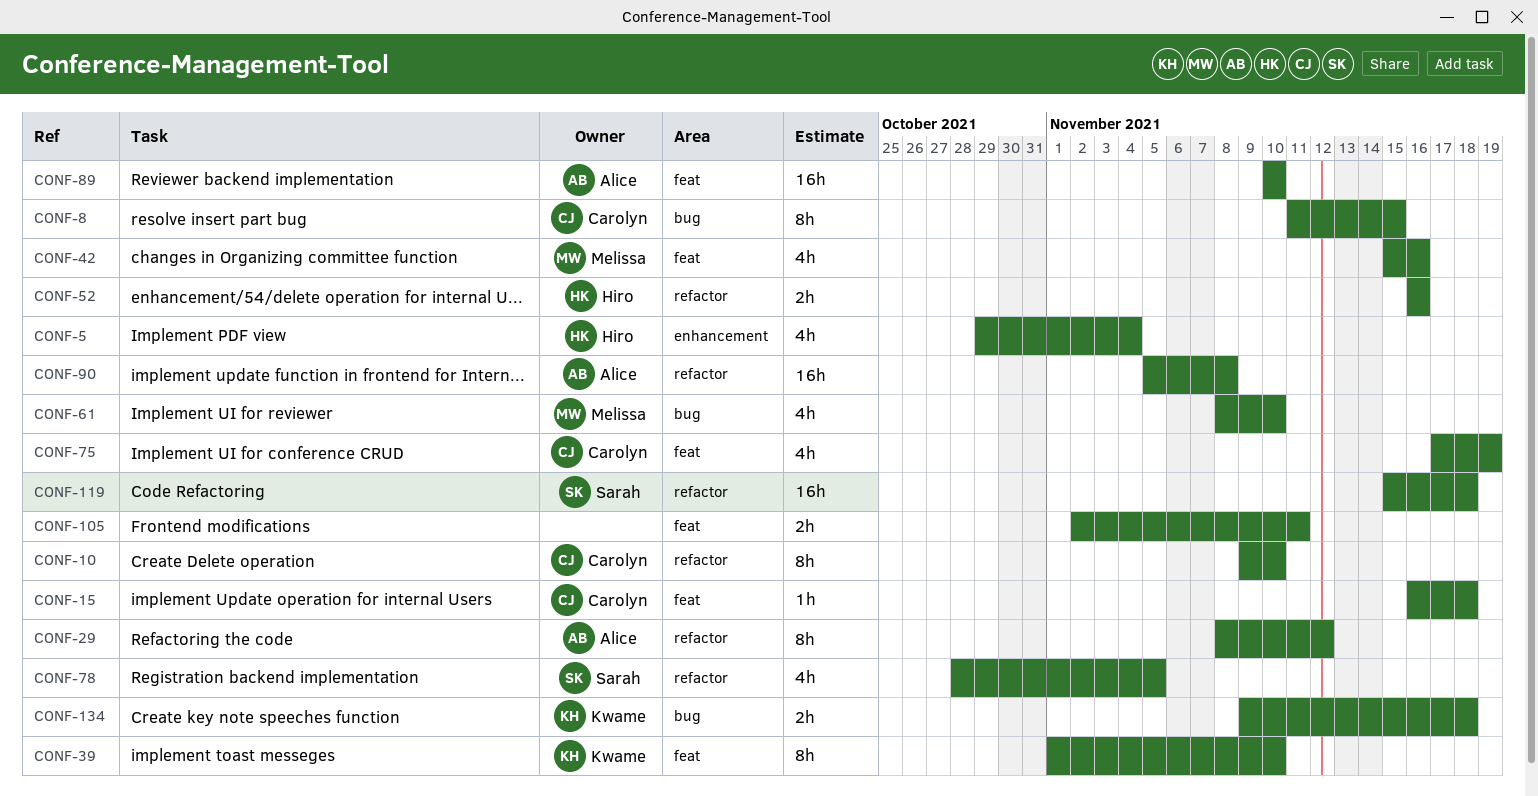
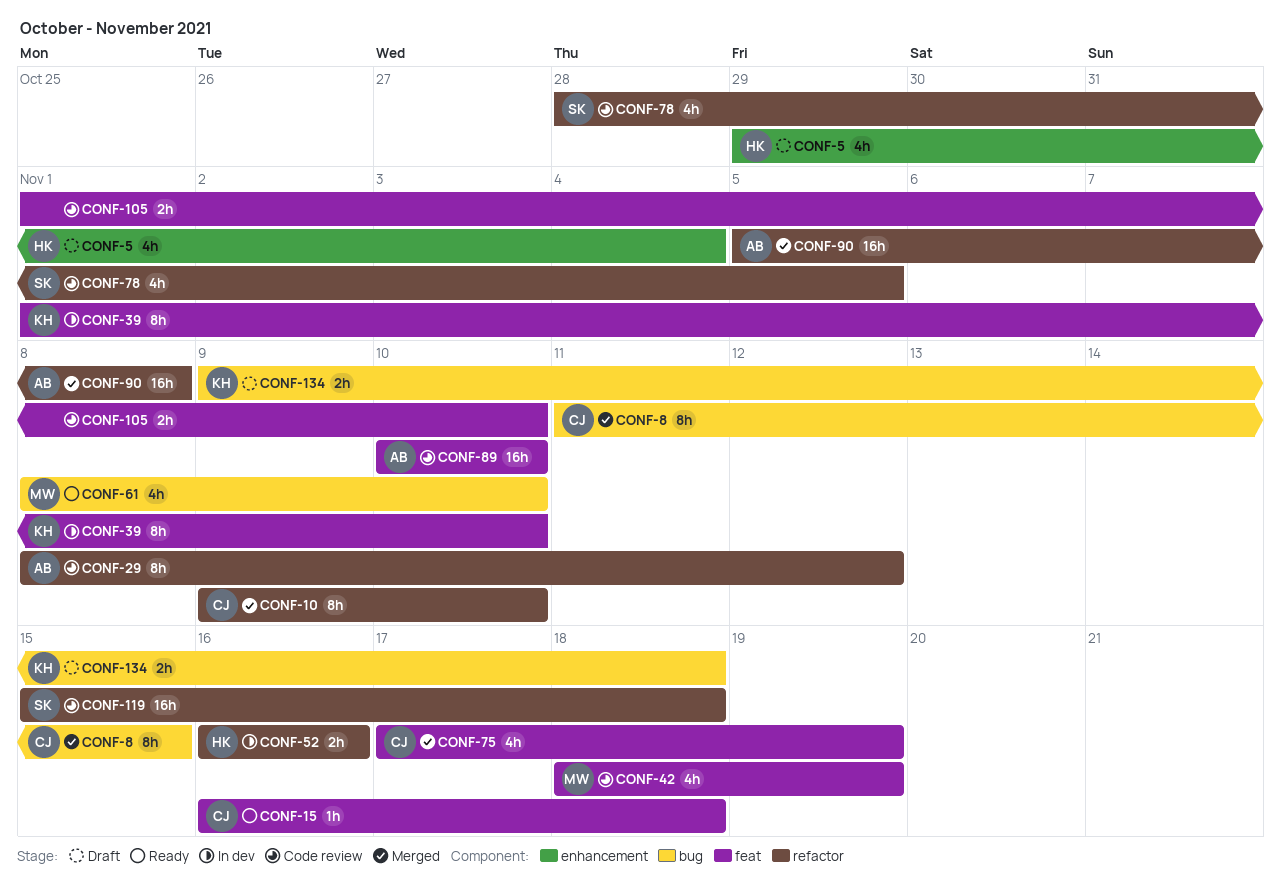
CONF-42, start: Nov 15 -> Nov 18
CONF-42, due: Nov 16 -> Nov 19
CONF-105, start: Nov 2 -> Nov 1
CONF-105, due: Nov 11 -> Nov 10

